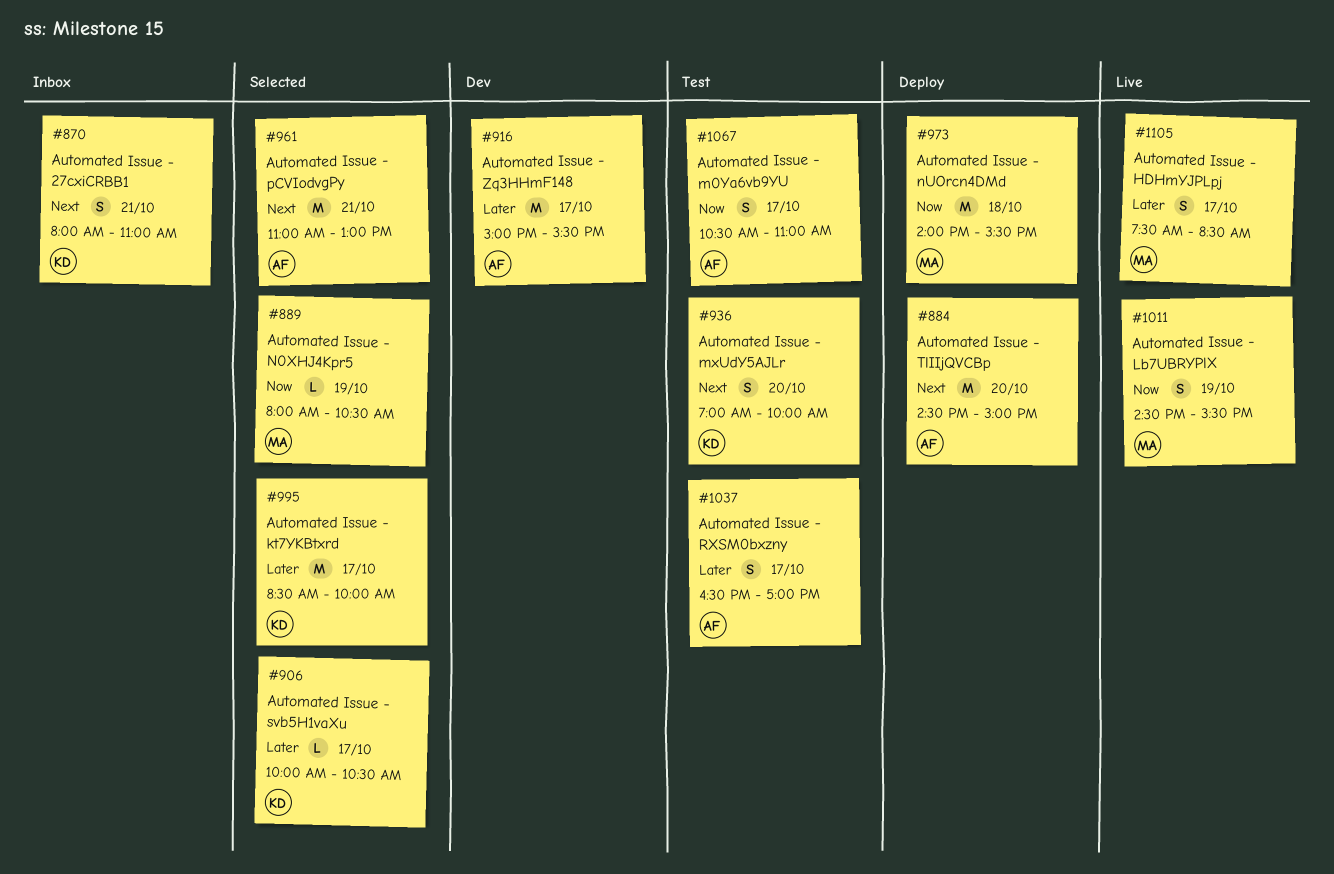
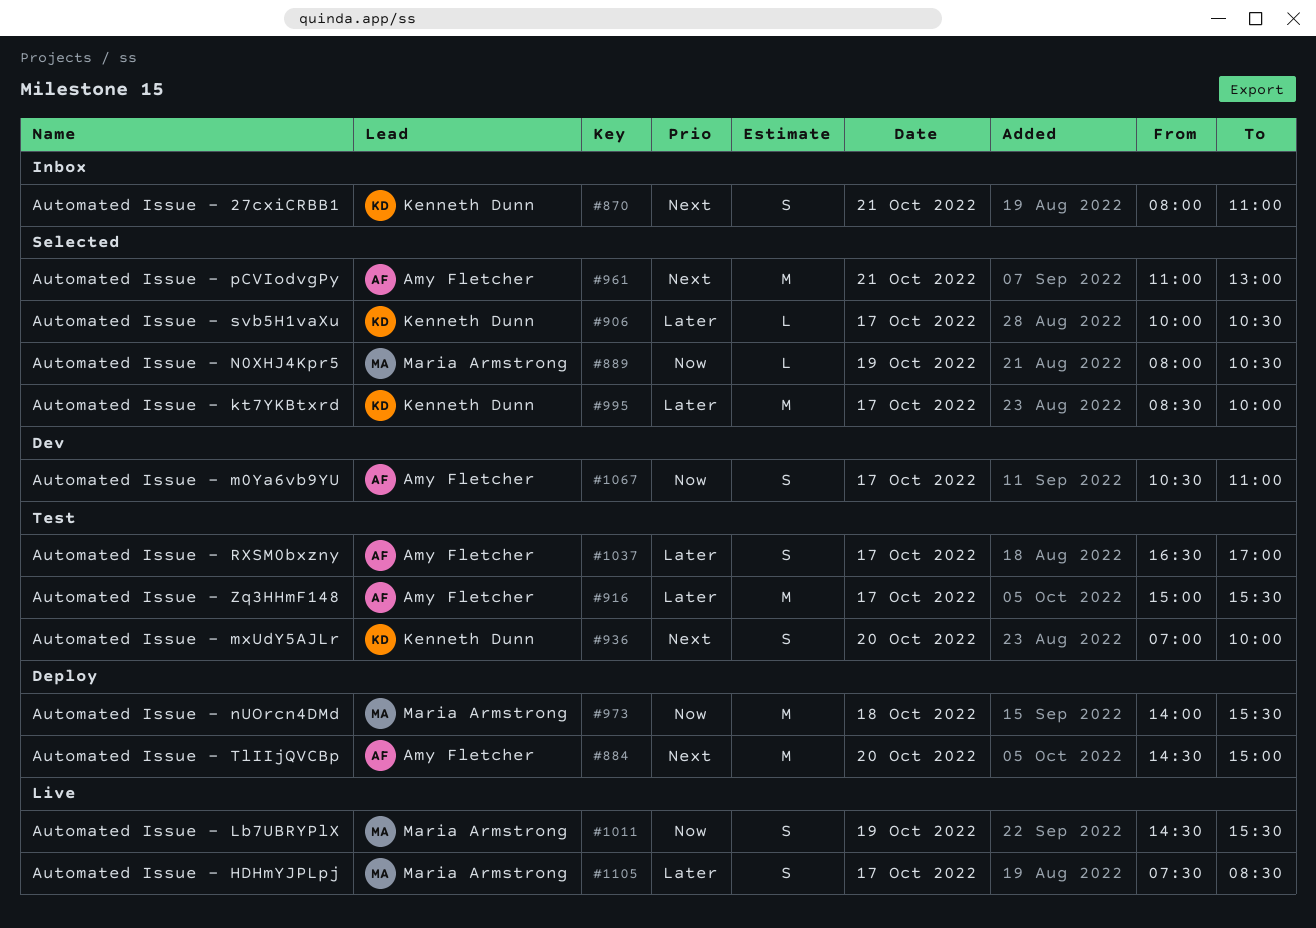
#916, status: Dev -> Test
#1067, status: Test -> Dev

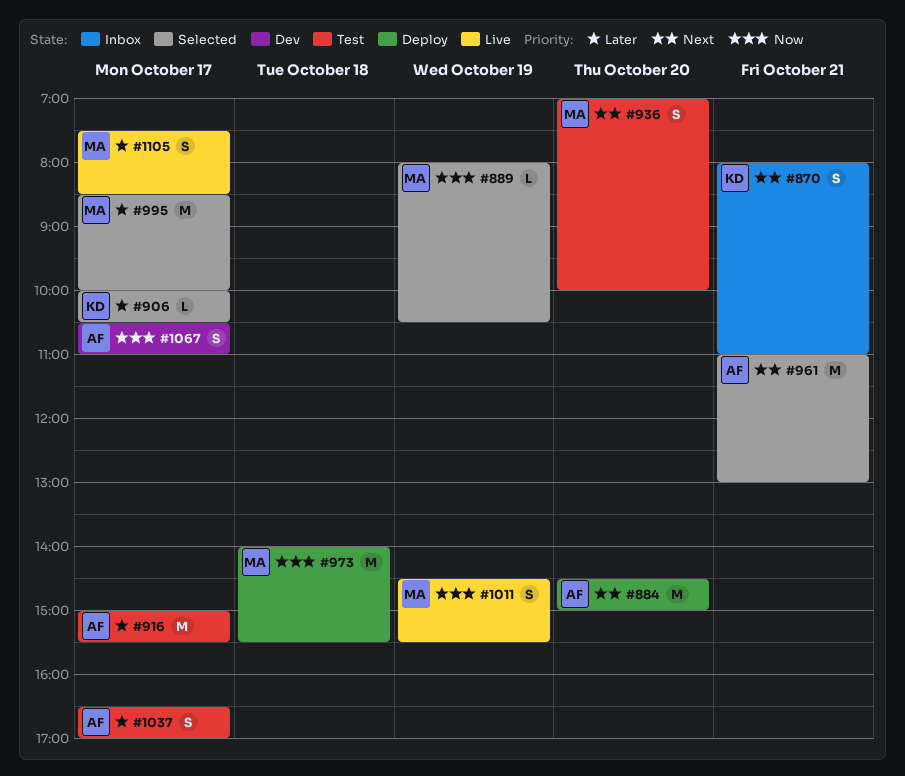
#936, owner: Kenneth Dunn -> Maria Armstrong
#995, owner: Kenneth Dunn -> Maria Armstrong

